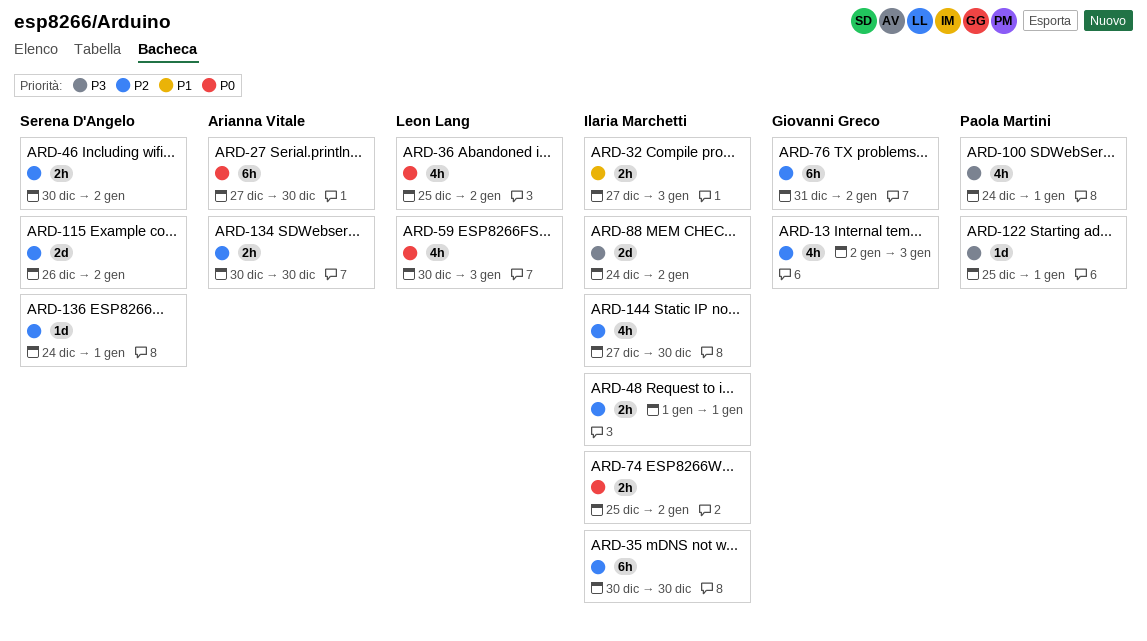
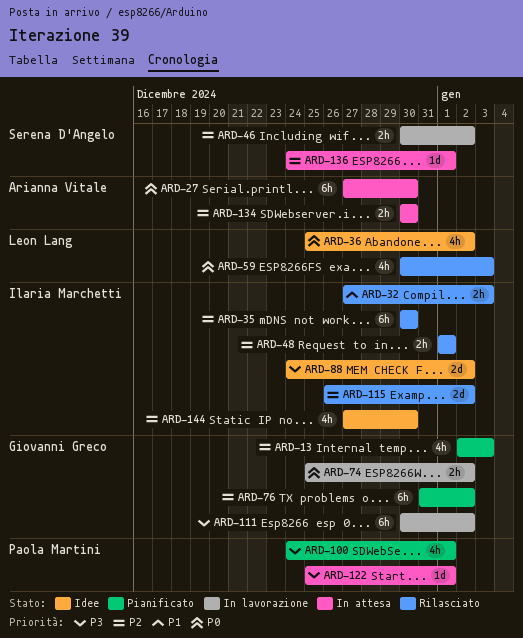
ARD-74, owner: Ilaria Marchetti -> Giovanni Greco
ARD-111: none -> present
ARD-115, owner: Serena D'Angelo -> Ilaria Marchetti

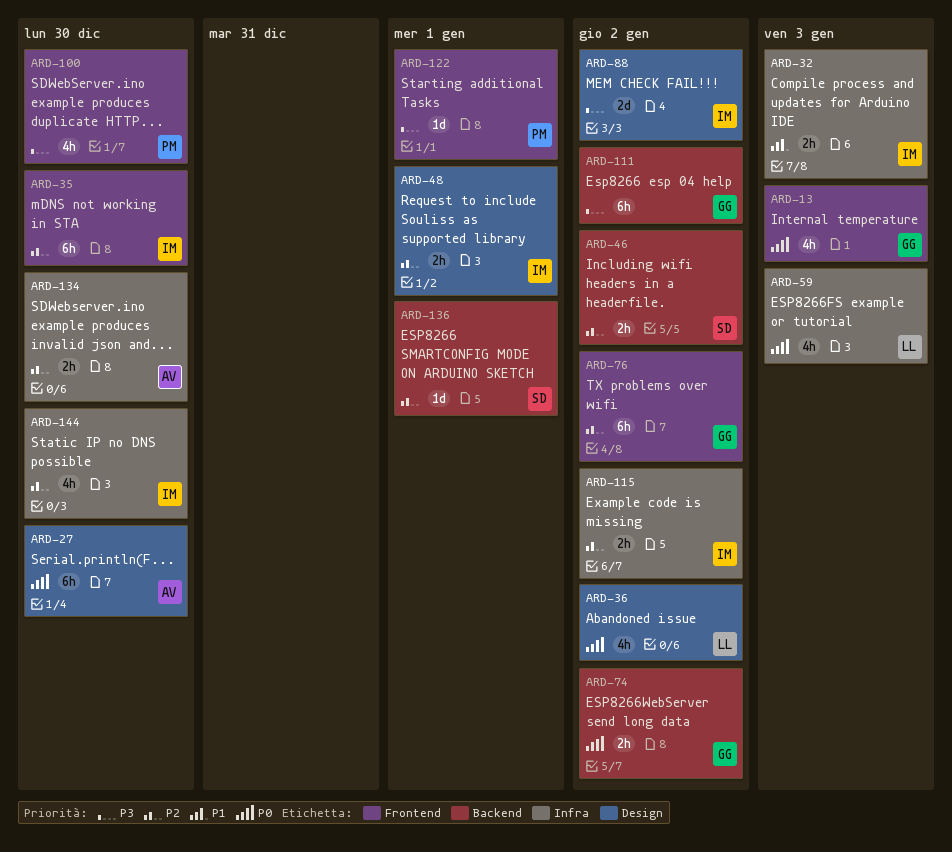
ARD-13, priority: P2 -> P0
ARD-100, due: Jan 1 -> Dec 30
ARD-115, estimate: 2d -> 2h

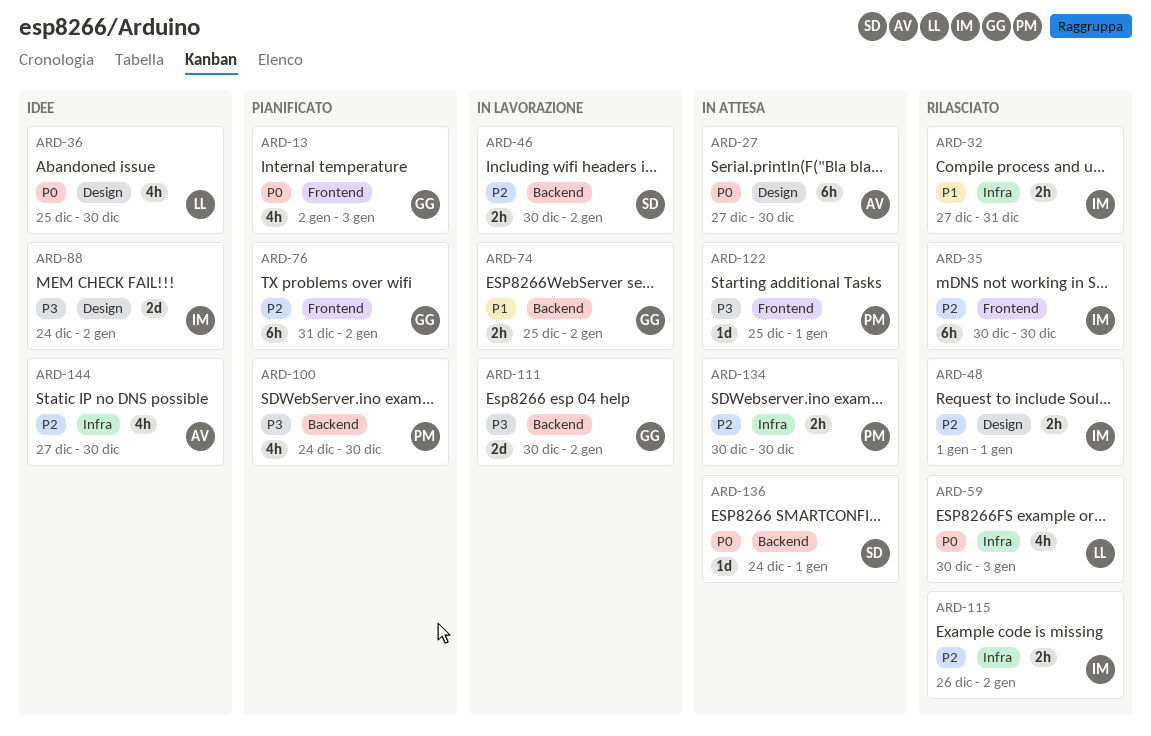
ARD-32, due: Jan 3 -> Dec 31
ARD-36, due: Jan 2 -> Dec 30
ARD-74, priority: P0 -> P1
ARD-100, label: Frontend -> Backend
ARD-111, estimate: 6h -> 2d
ARD-134, owner: AV -> PM
ARD-136, priority: P2 -> P0
ARD-144, owner: IM -> AV

